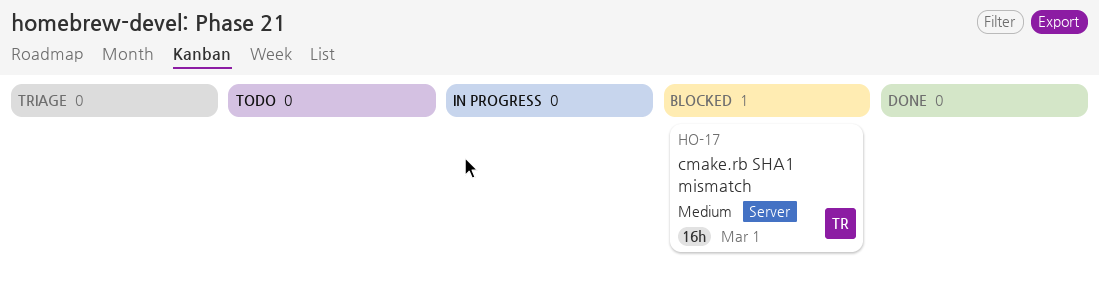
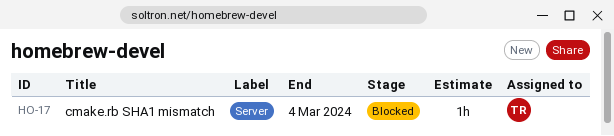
HO-17, estimate: 16h -> 1h
HO-17, due: Mar 1 -> Mar 4

